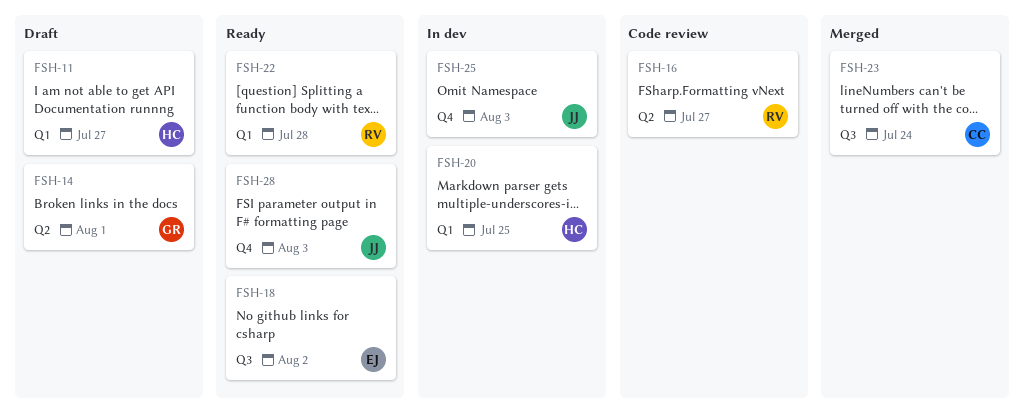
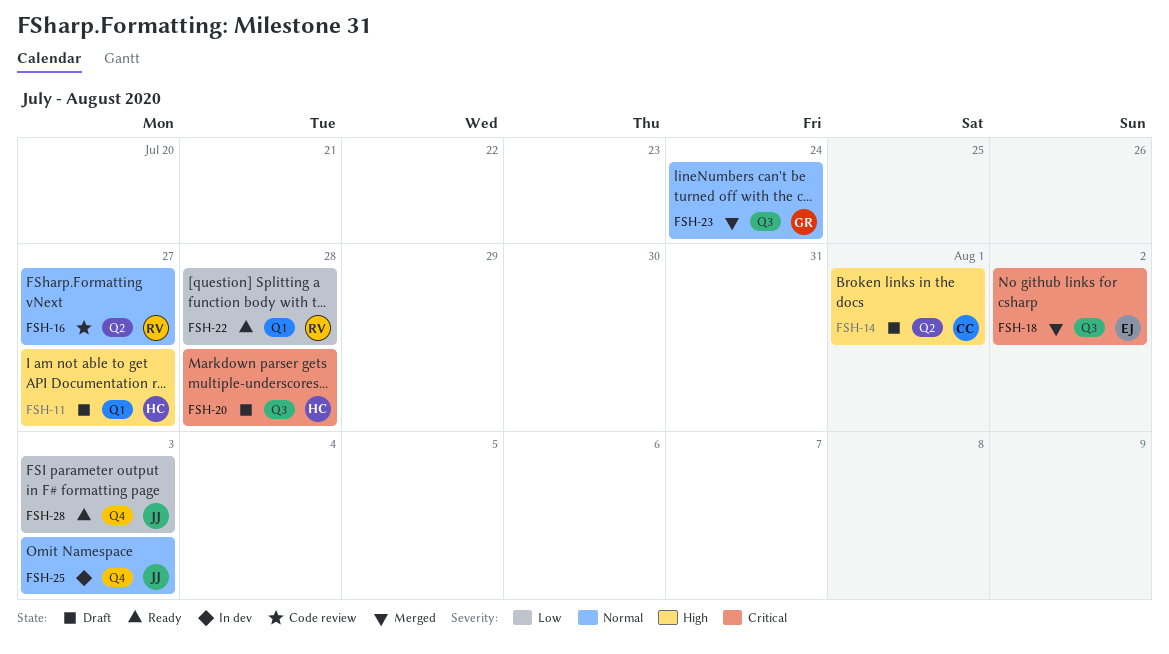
FSH-14, owner: GR -> CC
FSH-18, status: Ready -> Merged
FSH-20, status: In dev -> Draft
FSH-20, label: Q1 -> Q3
FSH-20, due: Jul 25 -> Jul 28
FSH-23, owner: CC -> GR

